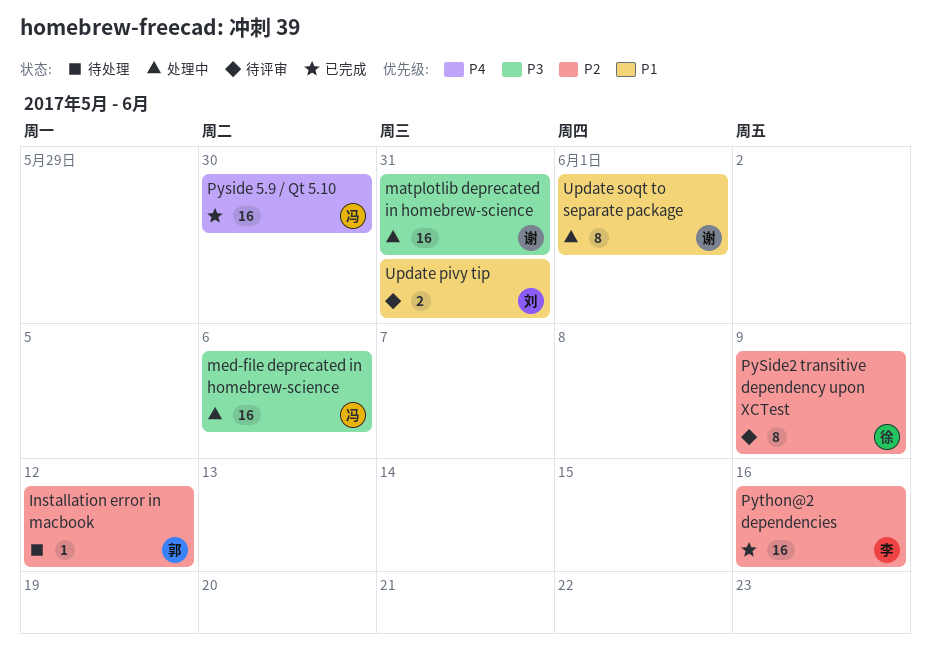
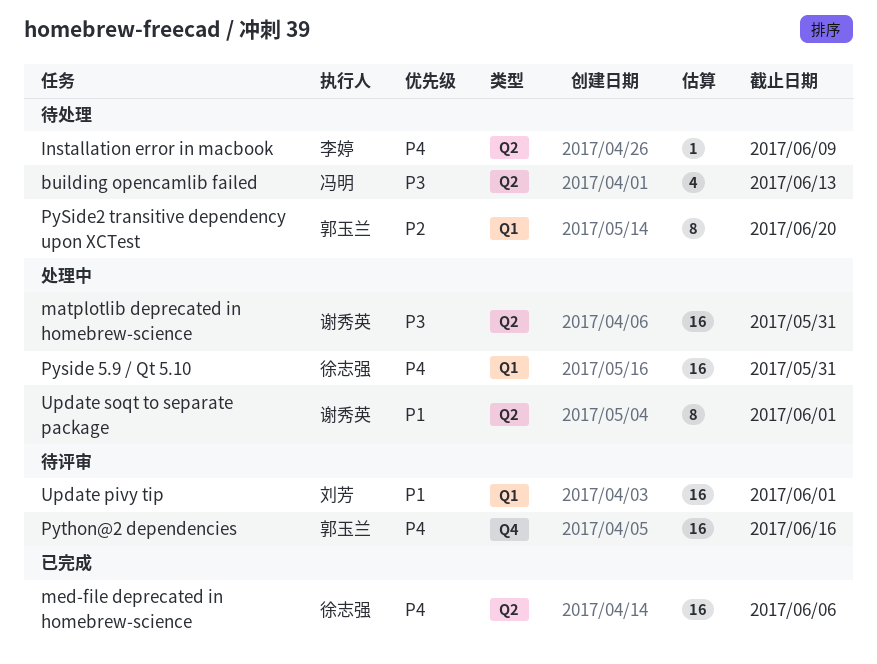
building opencamlib failed: none -> present
Installation error in macbook, owner: 郭玉兰 -> 李婷
Installation error in macbook, priority: P2 -> P4
Installation error in macbook, due: Jun 12 -> Jun 9
med-file deprecated in homebrew-science, status: 处理中 -> 已完成
med-file deprecated in homebrew-science, owner: 冯明 -> 徐志强
med-file deprecated in homebrew-science, priority: P3 -> P4
Pyside 5.9 / Qt 5.10, status: 已完成 -> 处理中
Pyside 5.9 / Qt 5.10, owner: 冯明 -> 徐志强
Pyside 5.9 / Qt 5.10, due: May 30 -> May 31
PySide2 transitive dependency upon XCTest, status: 待评审 -> 待处理
PySide2 transitive dependency upon XCTest, owner: 徐志强 -> 郭玉兰
PySide2 transitive dependency upon XCTest, due: Jun 9 -> Jun 20
Python@2 dependencies, status: 已完成 -> 待评审
Python@2 dependencies, owner: 李婷 -> 郭玉兰
Python@2 dependencies, priority: P2 -> P4
Update pivy tip, estimate: 2 -> 16
Update pivy tip, due: May 31 -> Jun 1

